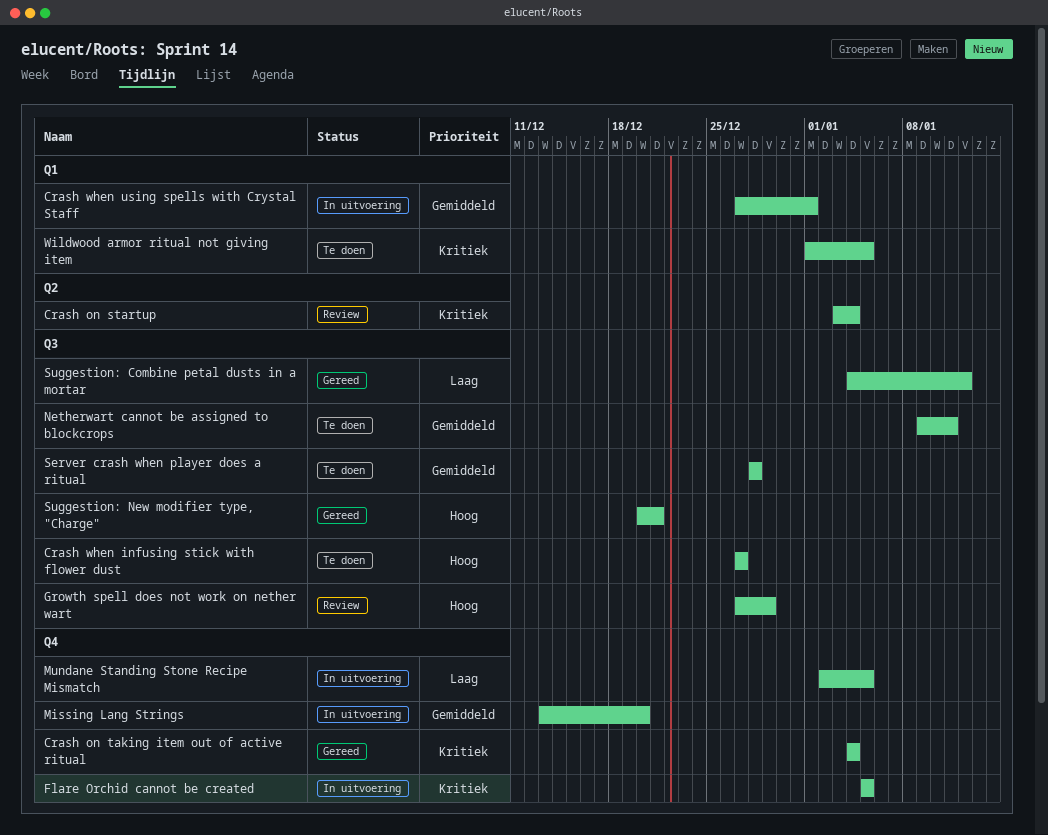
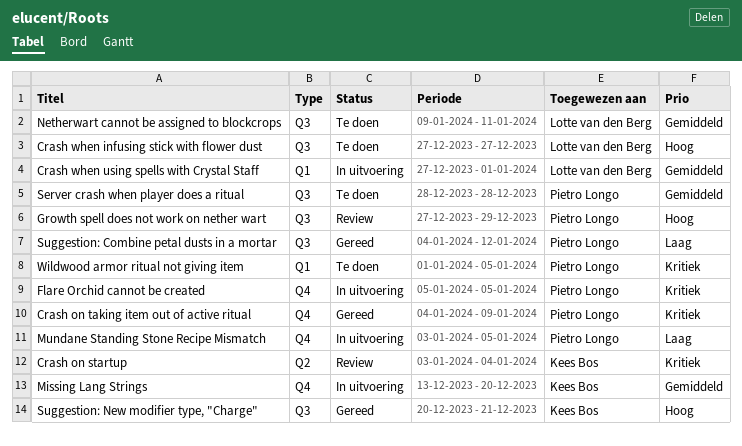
Crash on taking item out of active ritual, due: Jan 4 -> Jan 9
Mundane Standing Stone Recipe Mismatch, start: Jan 2 -> Jan 3

